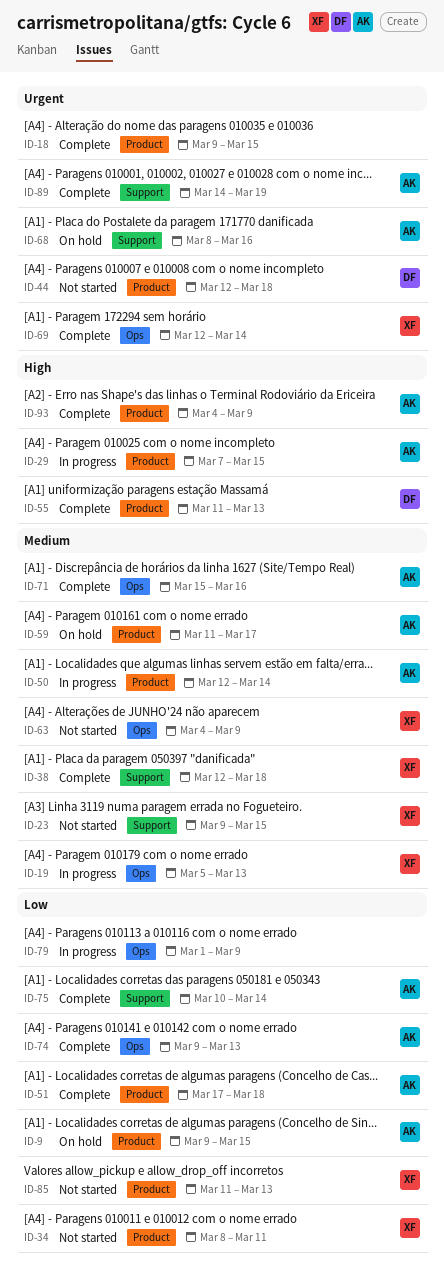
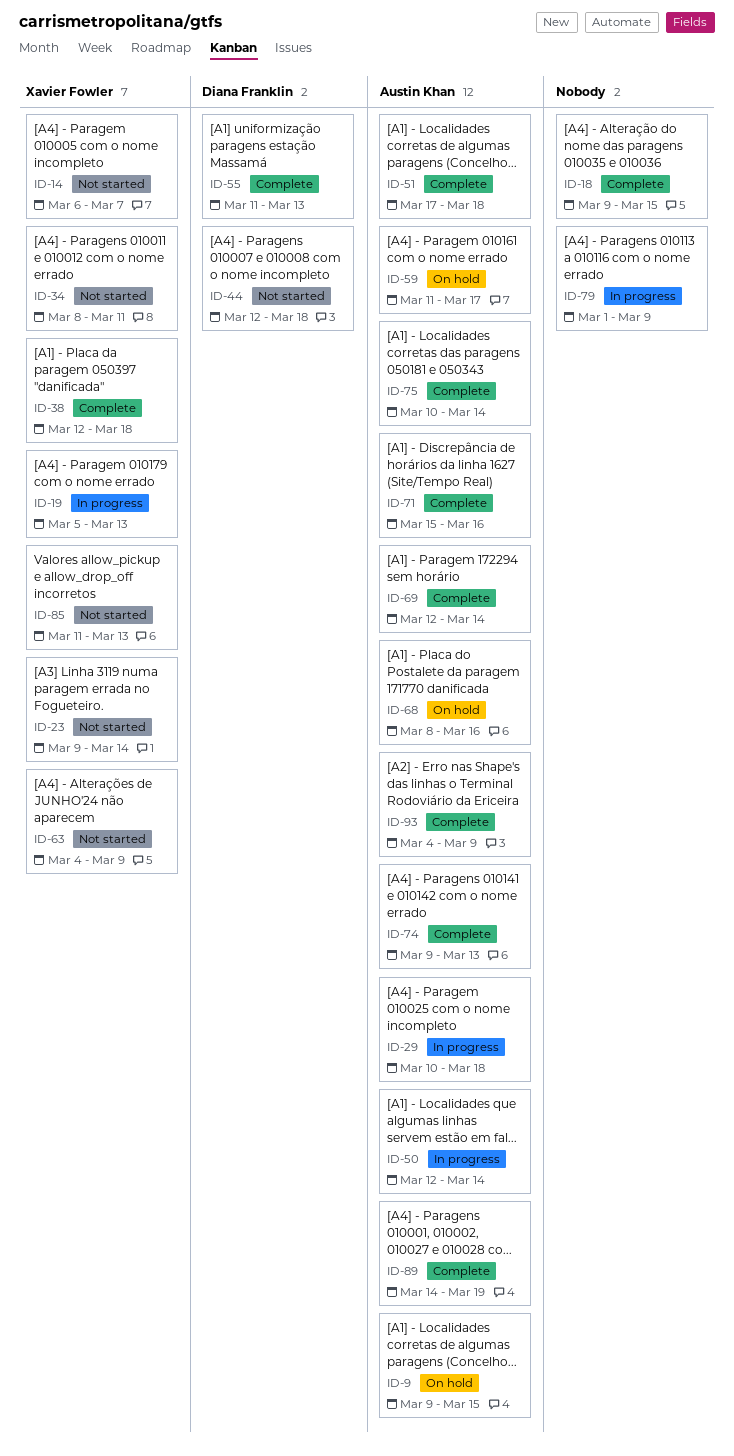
ID-14: none -> present
ID-23, due: Mar 15 -> Mar 14
ID-29, start: Mar 7 -> Mar 10
ID-29, due: Mar 15 -> Mar 18
ID-69, owner: Xavier Fowler -> Austin Khan

